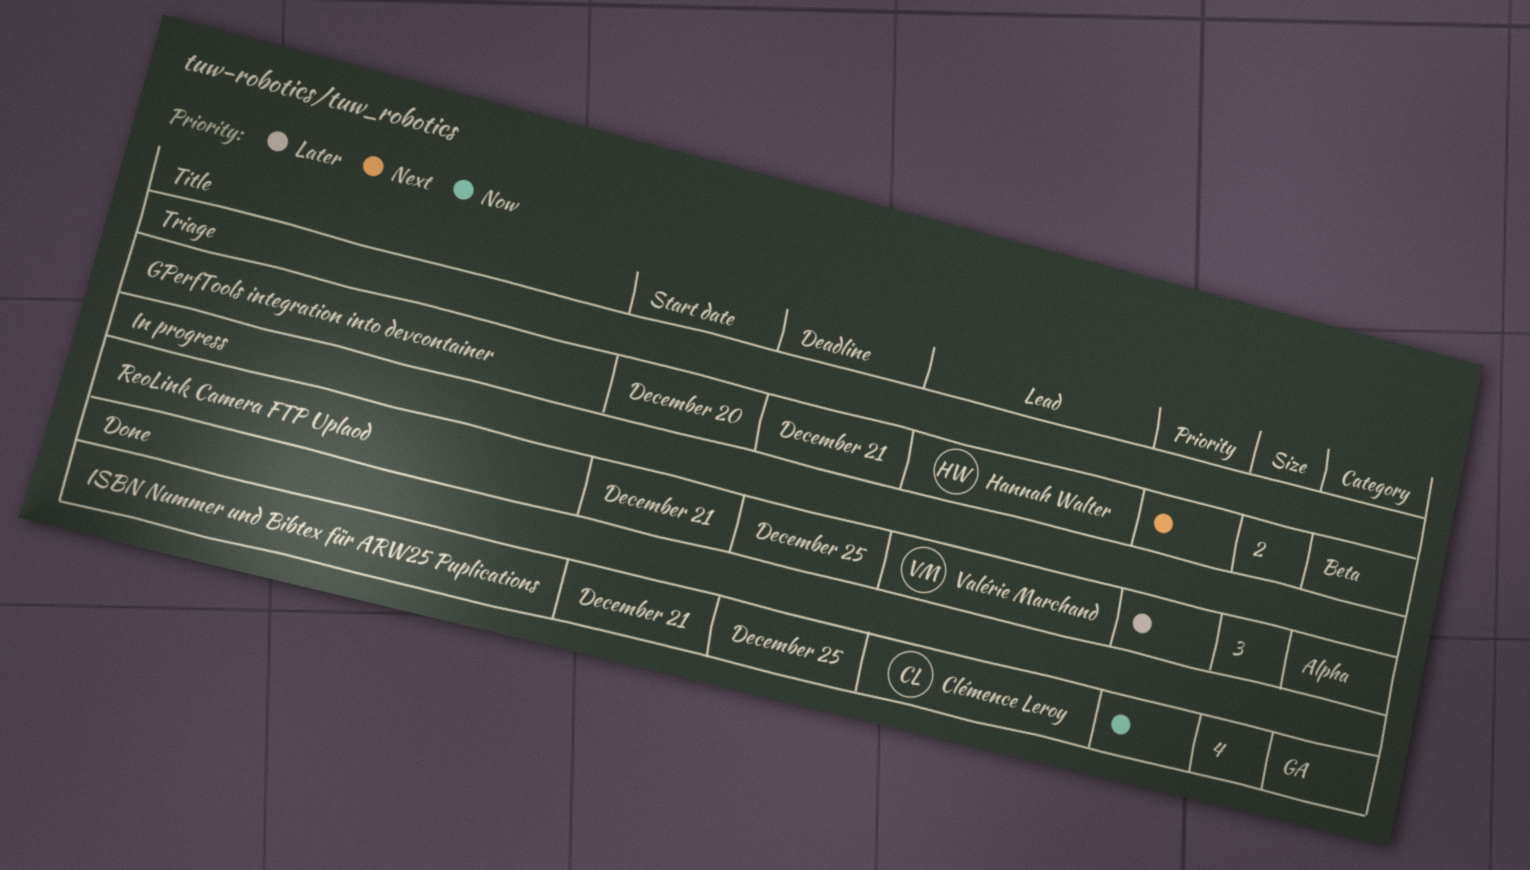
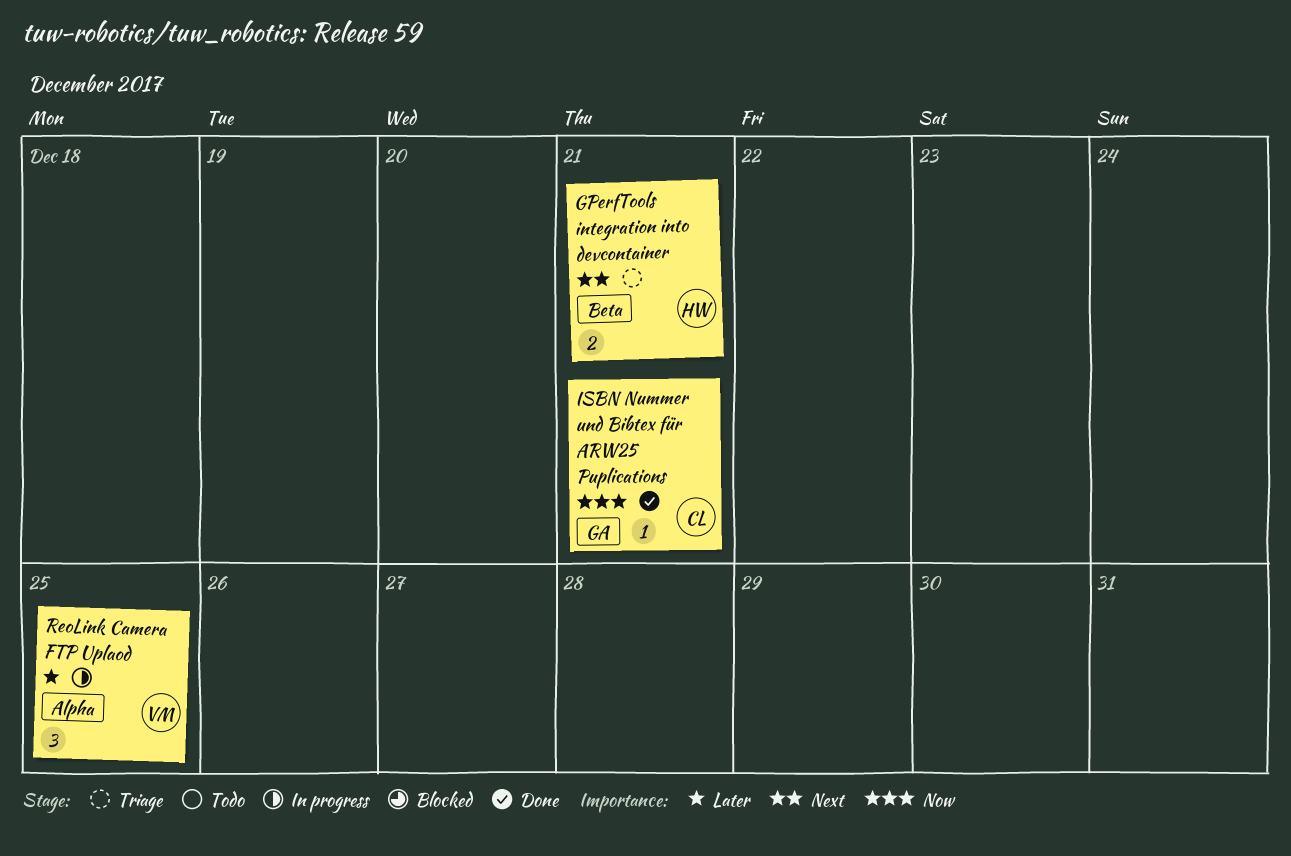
ISBN Nummer und Bibtex für ARW25 Puplications, estimate: 4 -> 1
ISBN Nummer und Bibtex für ARW25 Puplications, due: Dec 25 -> Dec 21

